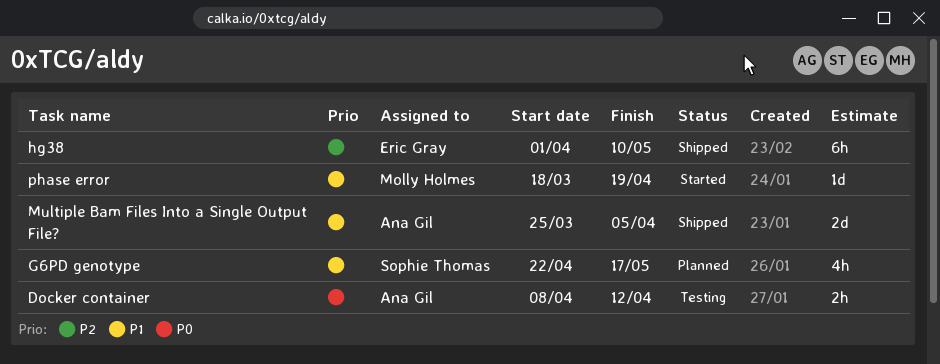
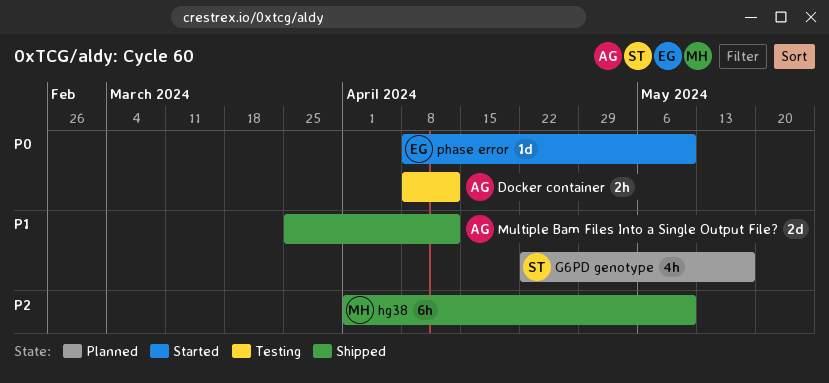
hg38, owner: Eric Gray -> Molly Holmes
Multiple Bam Files Into a Single Output File?, due: Apr 5 -> Apr 12
phase error, owner: Molly Holmes -> Eric Gray
phase error, priority: P1 -> P0
phase error, start: Mar 18 -> Apr 8
phase error, due: Apr 19 -> May 10

